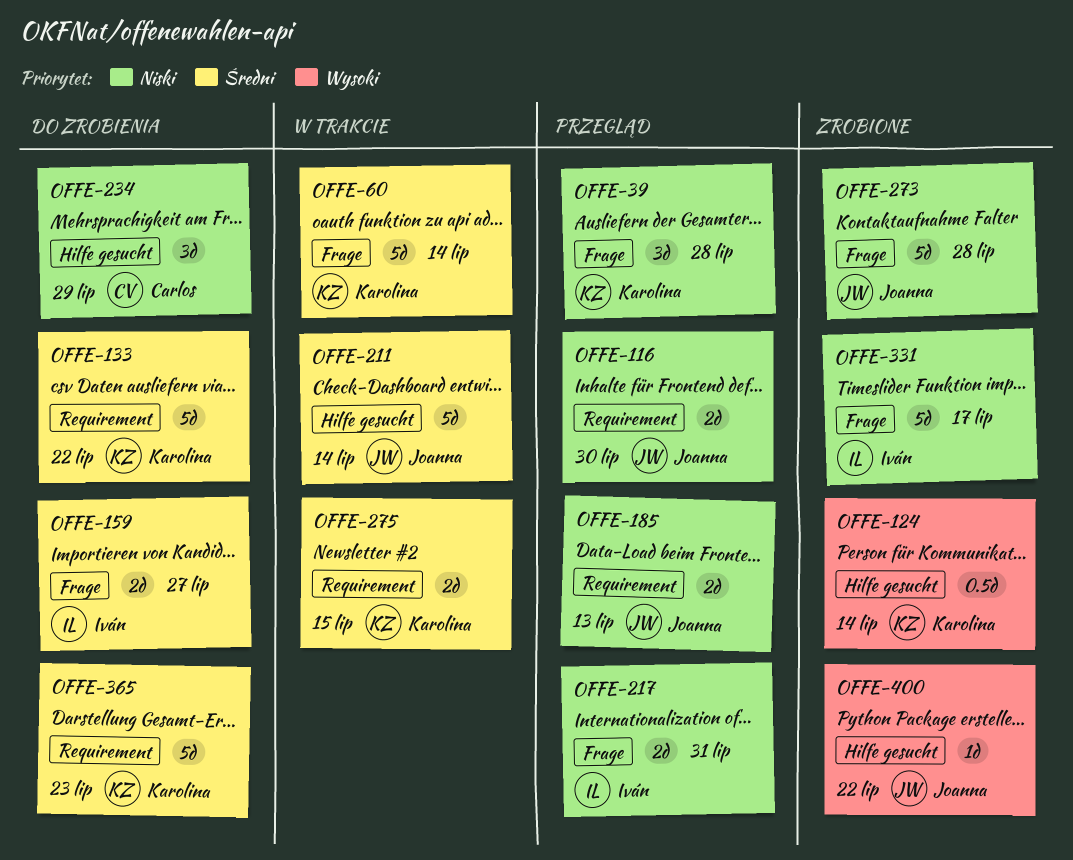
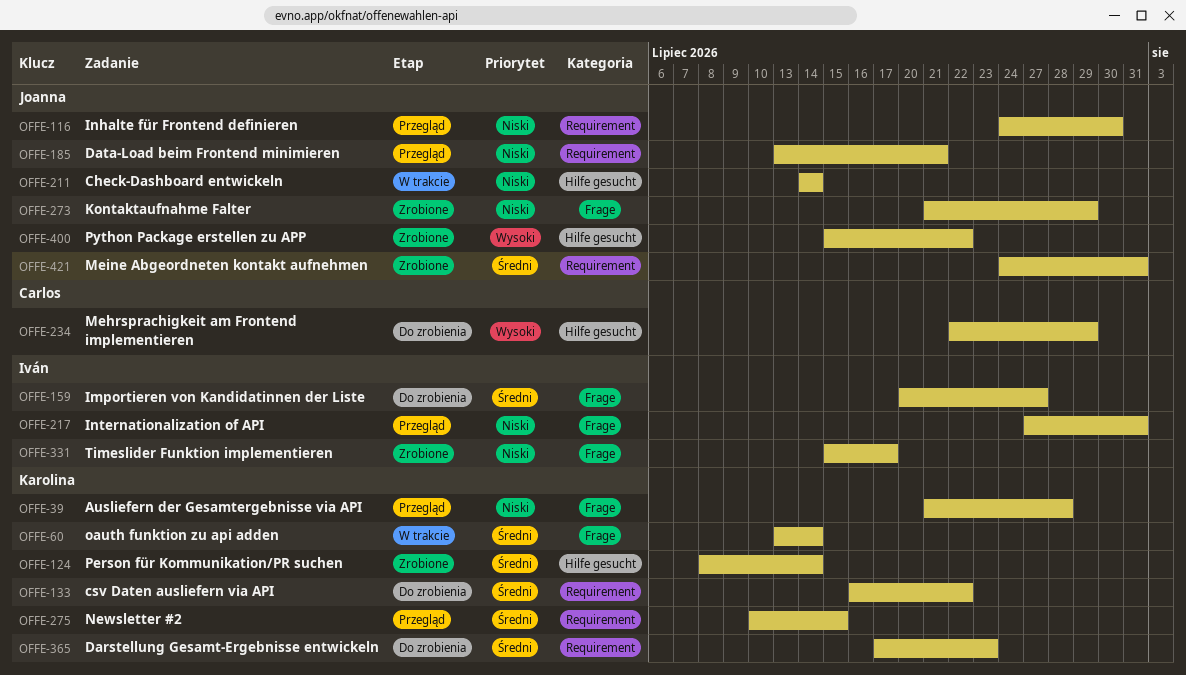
OFFE-124, priority: Wysoki -> Średni
OFFE-185, due: Jul 13 -> Jul 21
OFFE-211, priority: Średni -> Niski
OFFE-234, priority: Niski -> Wysoki
OFFE-273, due: Jul 28 -> Jul 29
OFFE-275, status: W trakcie -> Przegląd
OFFE-421: none -> present

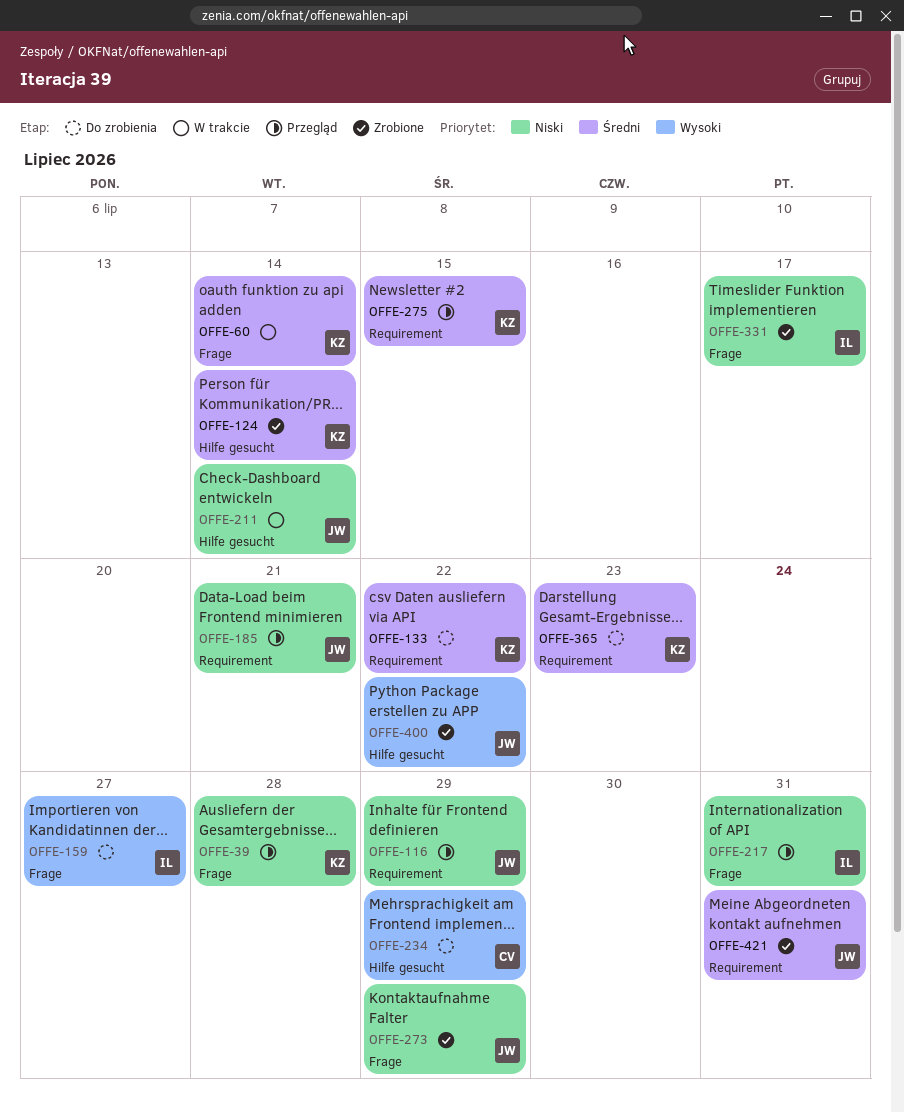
OFFE-116, due: Jul 30 -> Jul 29
OFFE-159, priority: Średni -> Wysoki

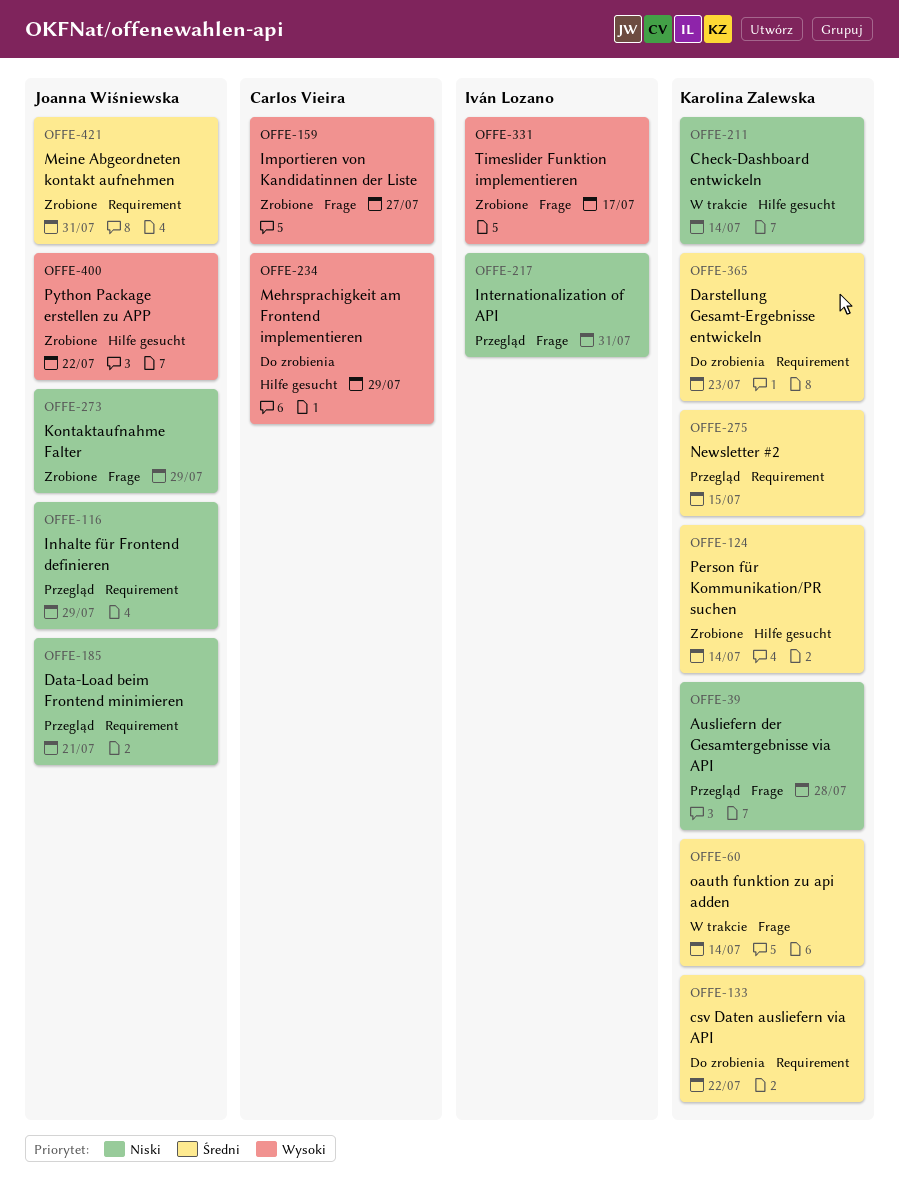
OFFE-159, status: Do zrobienia -> Zrobione
OFFE-159, owner: Iván Lozano -> Carlos Vieira
OFFE-211, owner: Joanna Wiśniewska -> Karolina Zalewska
OFFE-331, priority: Niski -> Wysoki

